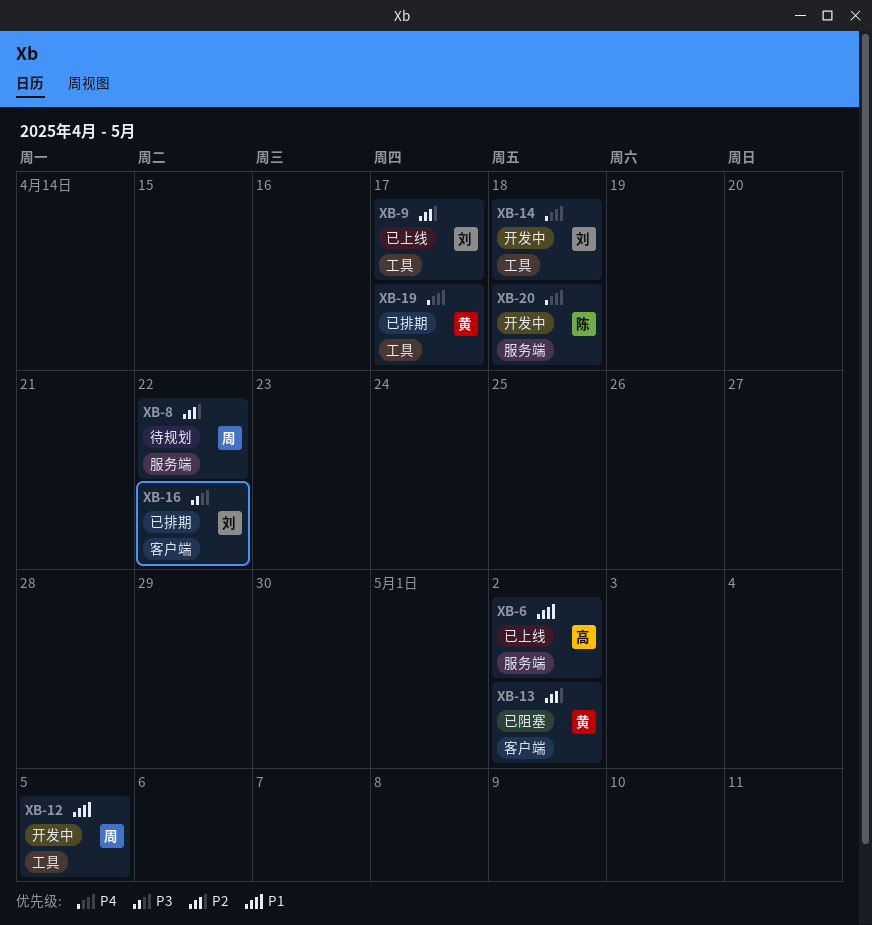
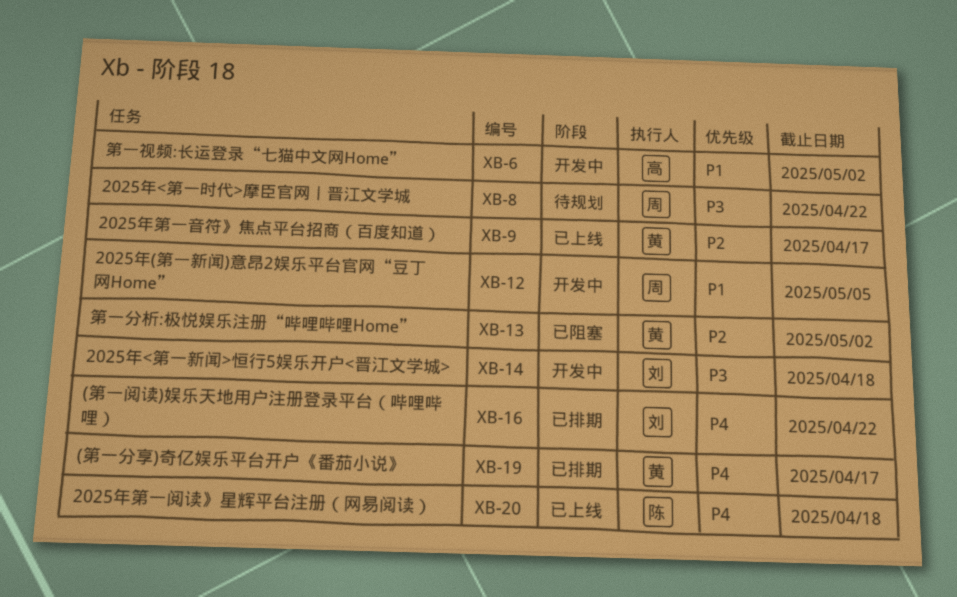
XB-6, status: 已上线 -> 开发中
XB-8, priority: P2 -> P3
XB-9, owner: 刘 -> 黄
XB-14, priority: P4 -> P3
XB-16, priority: P3 -> P4
XB-20, status: 开发中 -> 已上线

